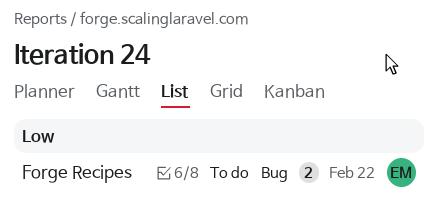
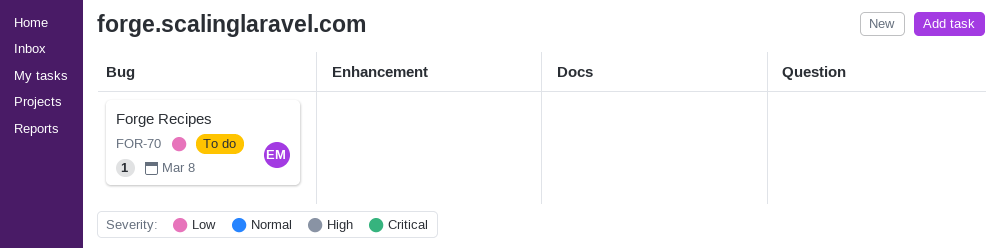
Forge Recipes, estimate: 2 -> 1
Forge Recipes, due: Feb 22 -> Mar 8

